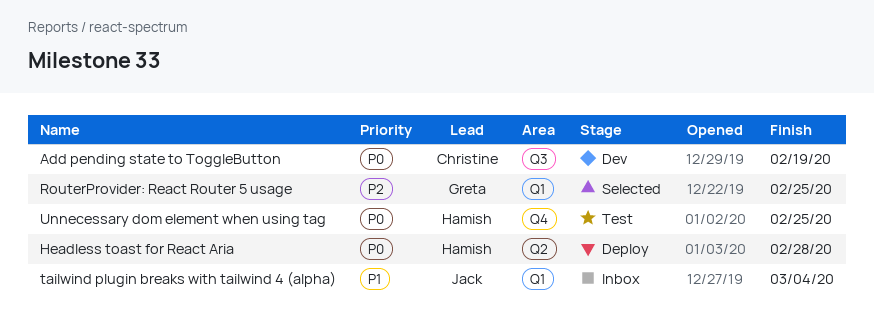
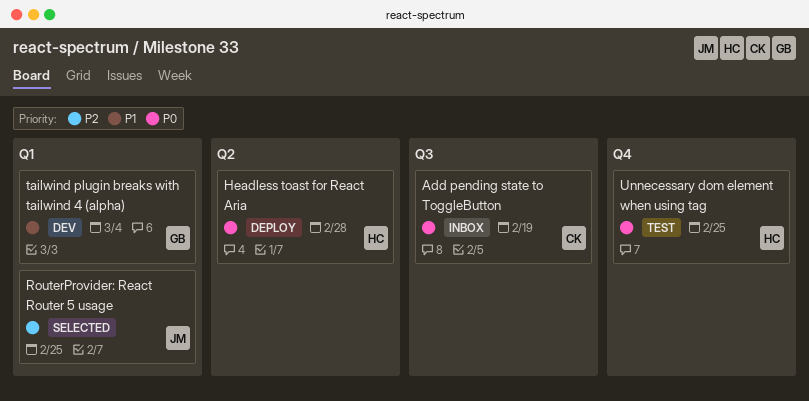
Add pending state to ToggleButton, status: Dev -> Inbox
RouterProvider: React Router 5 usage, owner: Greta -> Jack
tailwind plugin breaks with tailwind 4 (alpha), status: Inbox -> Dev
tailwind plugin breaks with tailwind 4 (alpha), owner: Jack -> Greta

